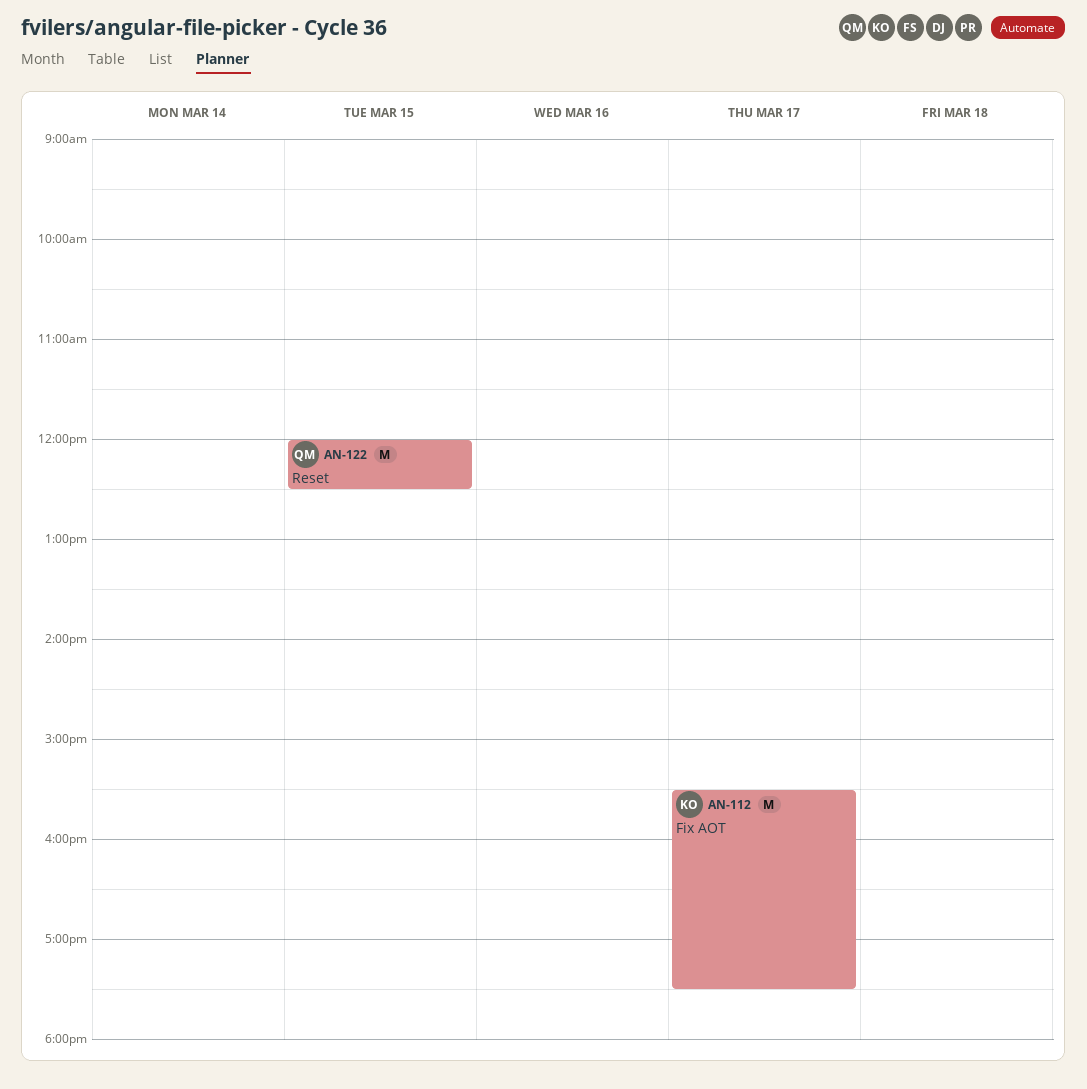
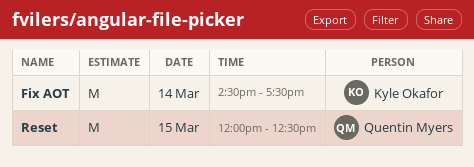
Fix AOT, day: Mar 17 -> Mar 14
Fix AOT, begins: 15:30 -> 14:30

